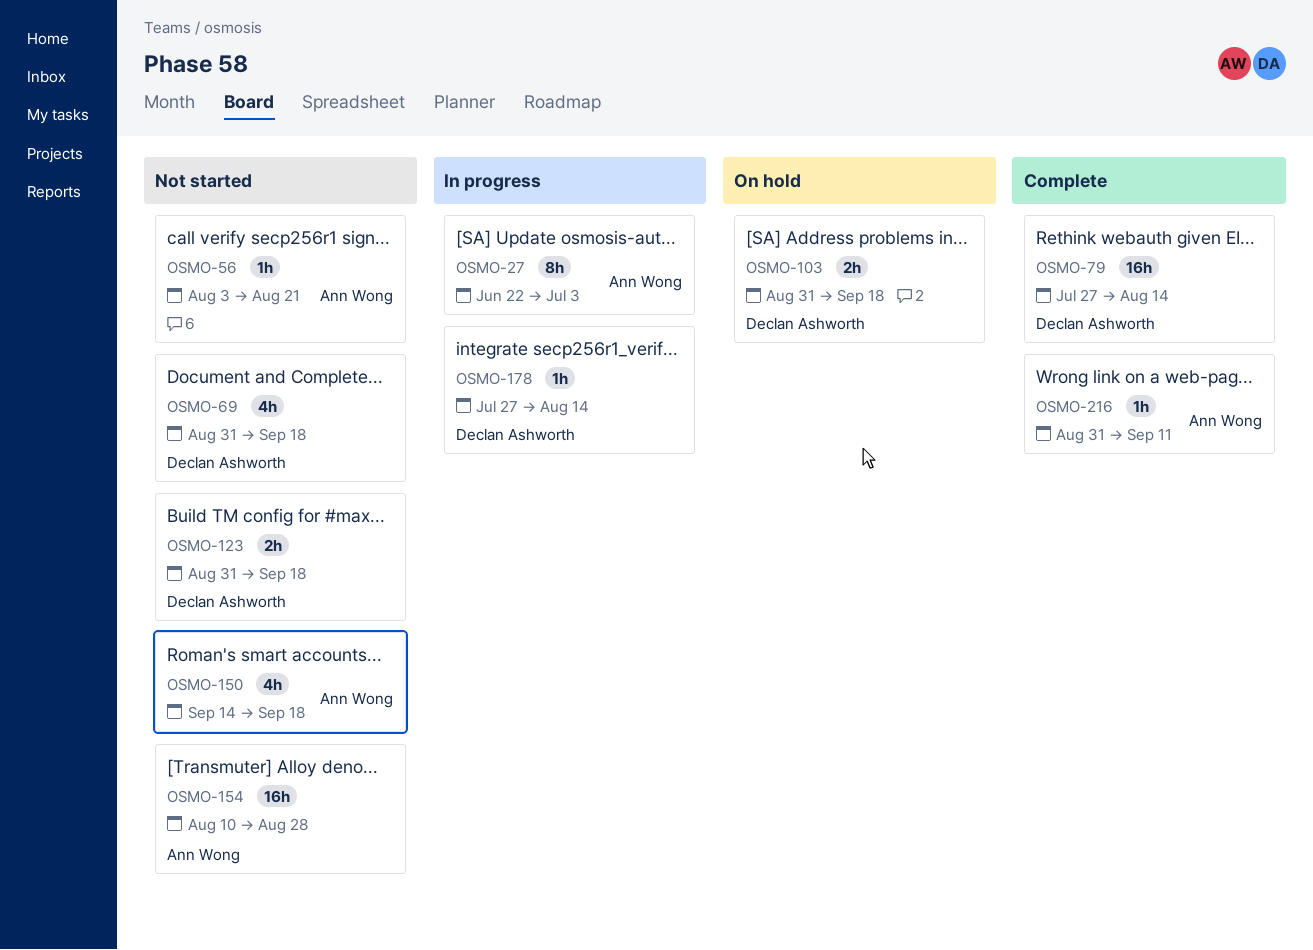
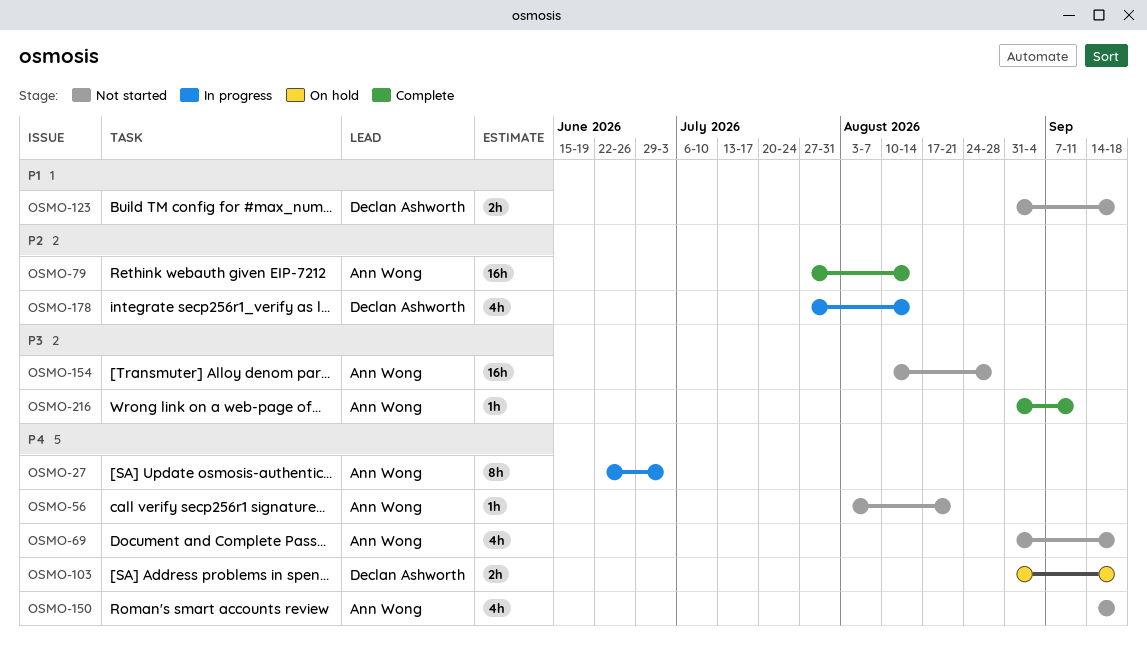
OSMO-69, owner: Declan Ashworth -> Ann Wong
OSMO-79, owner: Declan Ashworth -> Ann Wong
OSMO-178, estimate: 1h -> 4h

